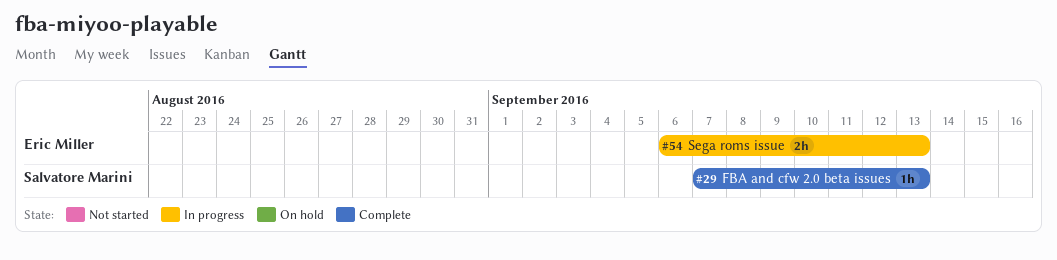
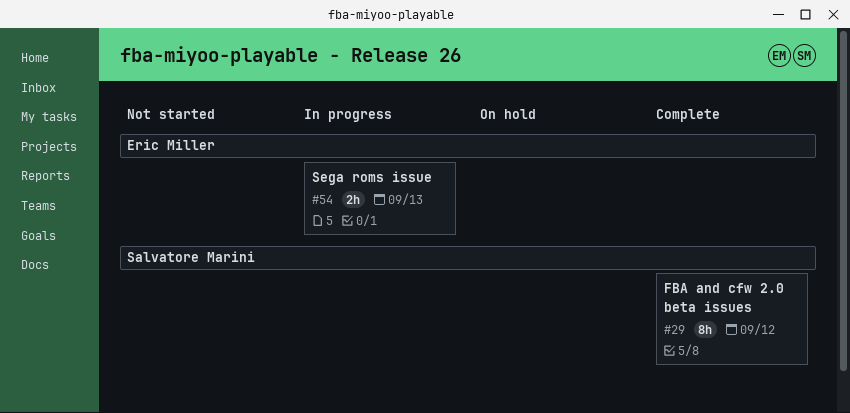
#29, estimate: 1h -> 8h
#29, due: Sep 13 -> Sep 12

